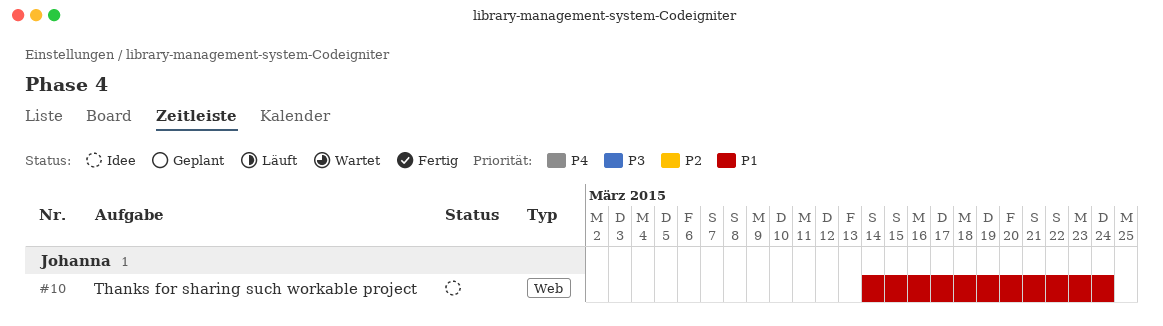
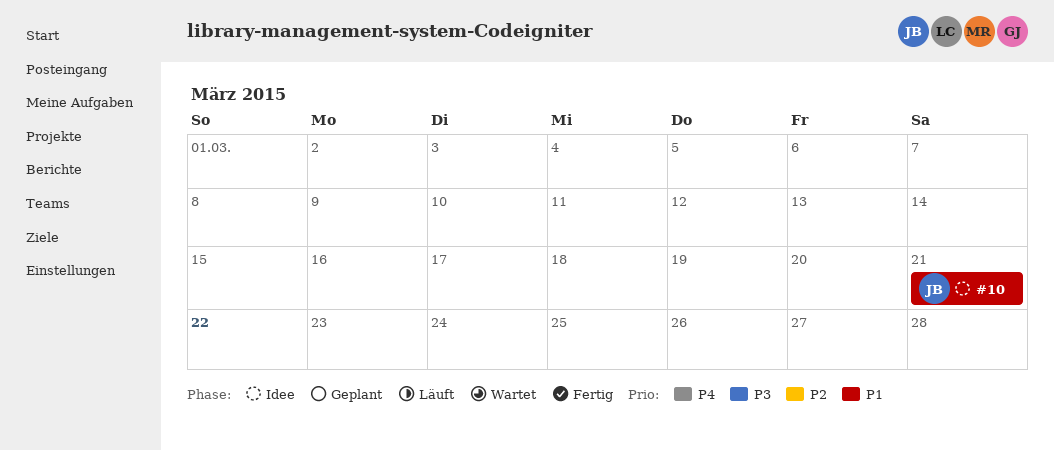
#10, start: Mar 14 -> Mar 21
#10, due: Mar 24 -> Mar 21

